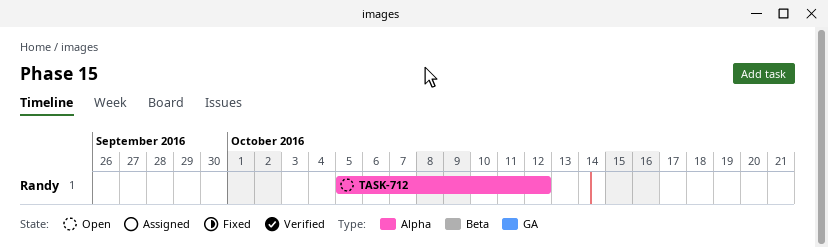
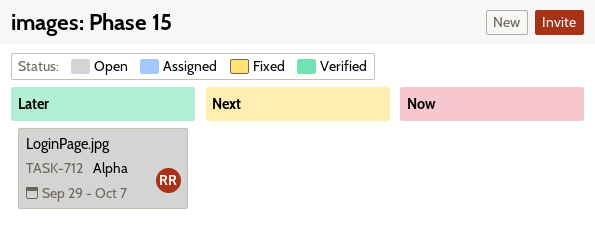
TASK-712, start: Oct 5 -> Sep 29
TASK-712, due: Oct 12 -> Oct 7

